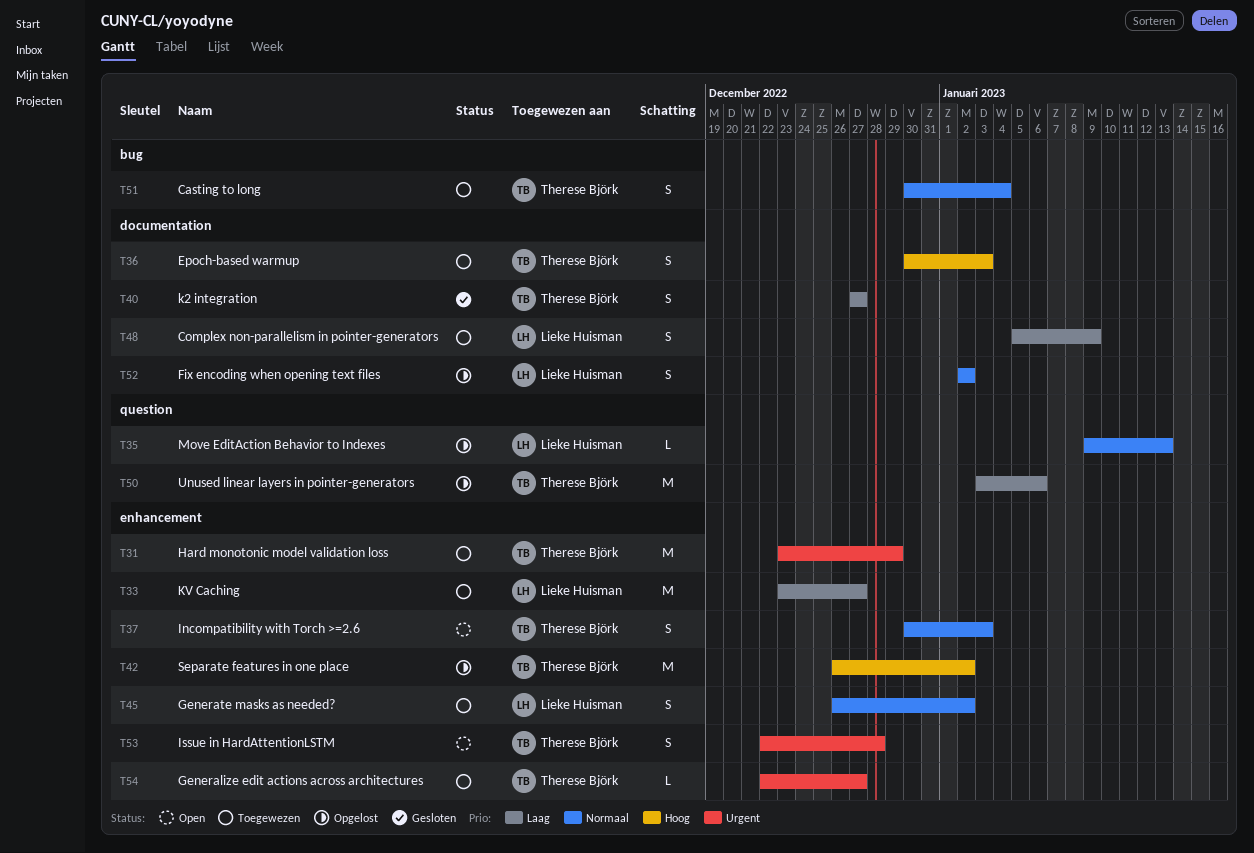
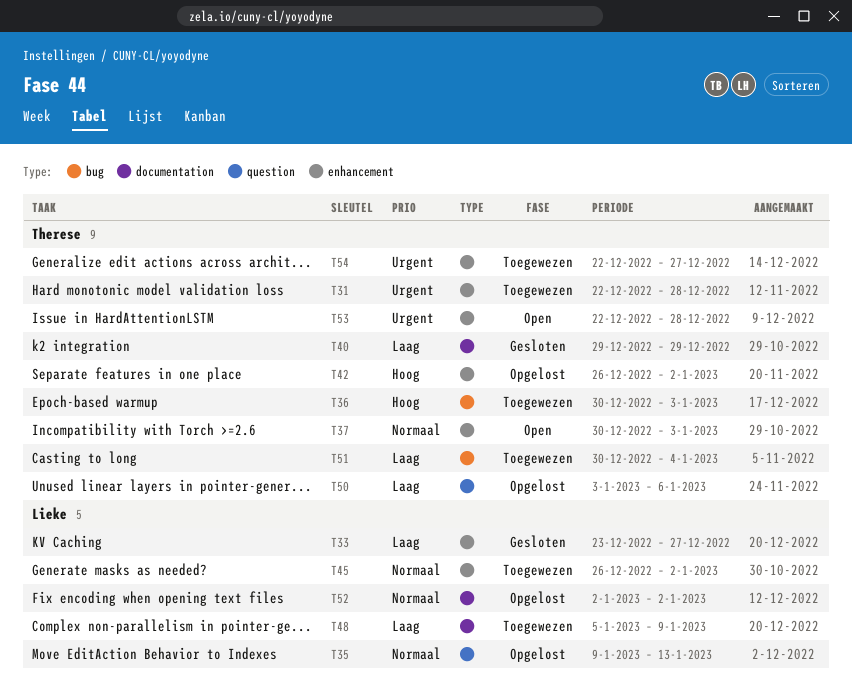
T31, start: Dec 23 -> Dec 22
T31, due: Dec 29 -> Dec 28
T33, status: Toegewezen -> Gesloten
T36, label: documentation -> bug
T40, start: Dec 27 -> Dec 29
T40, due: Dec 27 -> Dec 29
T51, priority: Normaal -> Laag

